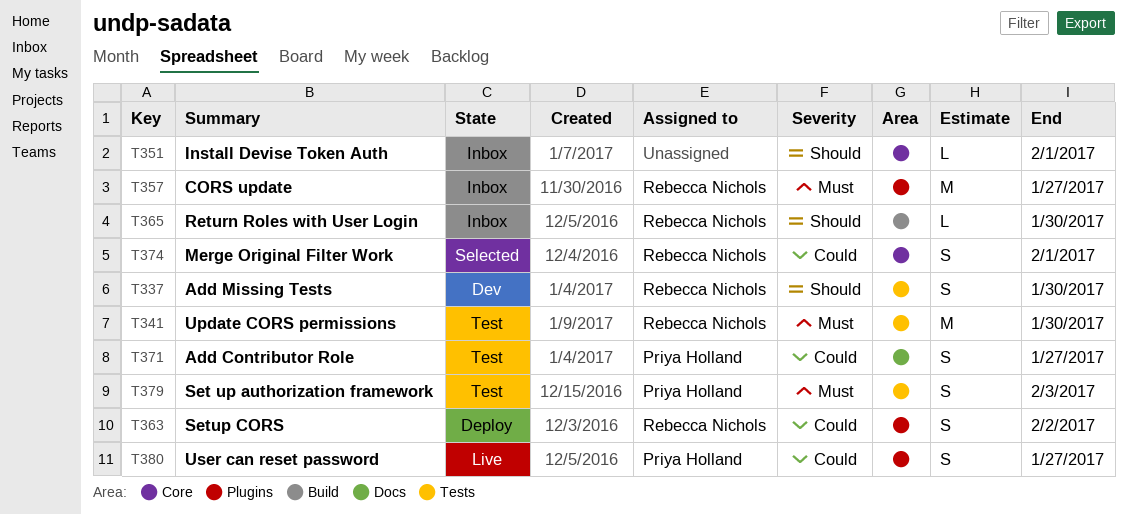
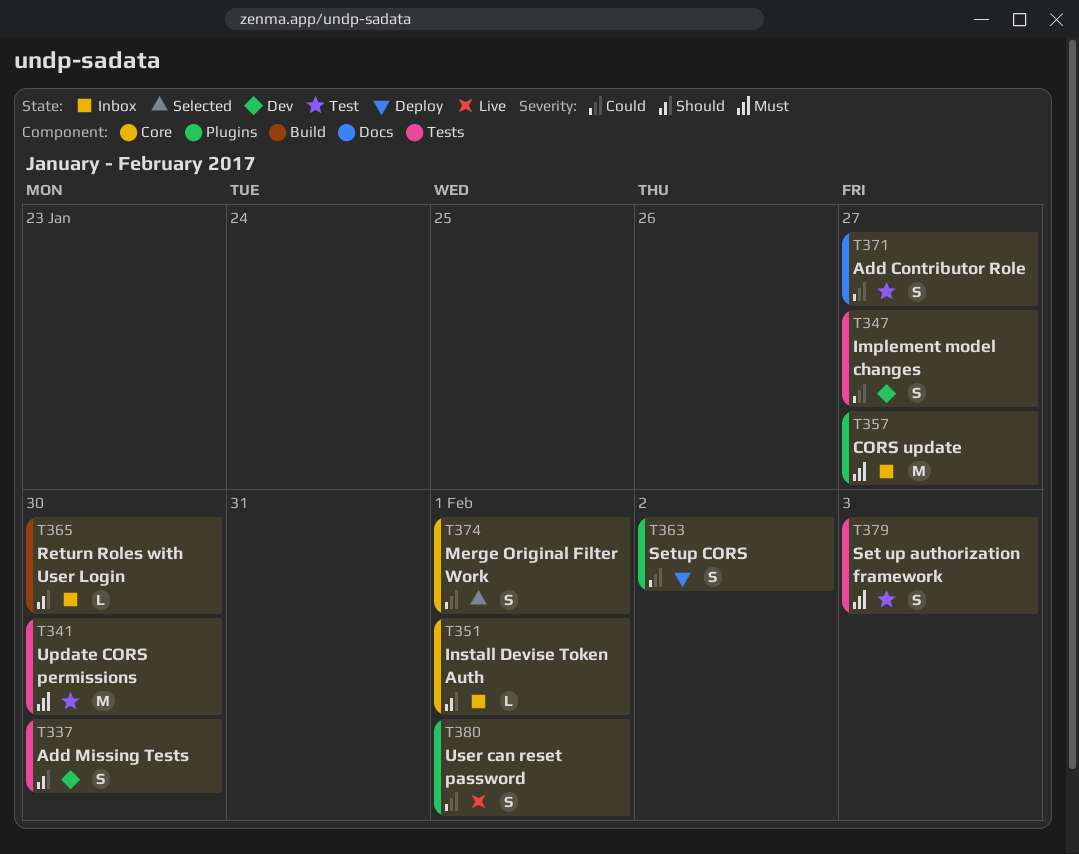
T347: none -> present
T380, due: Jan 27 -> Feb 1

